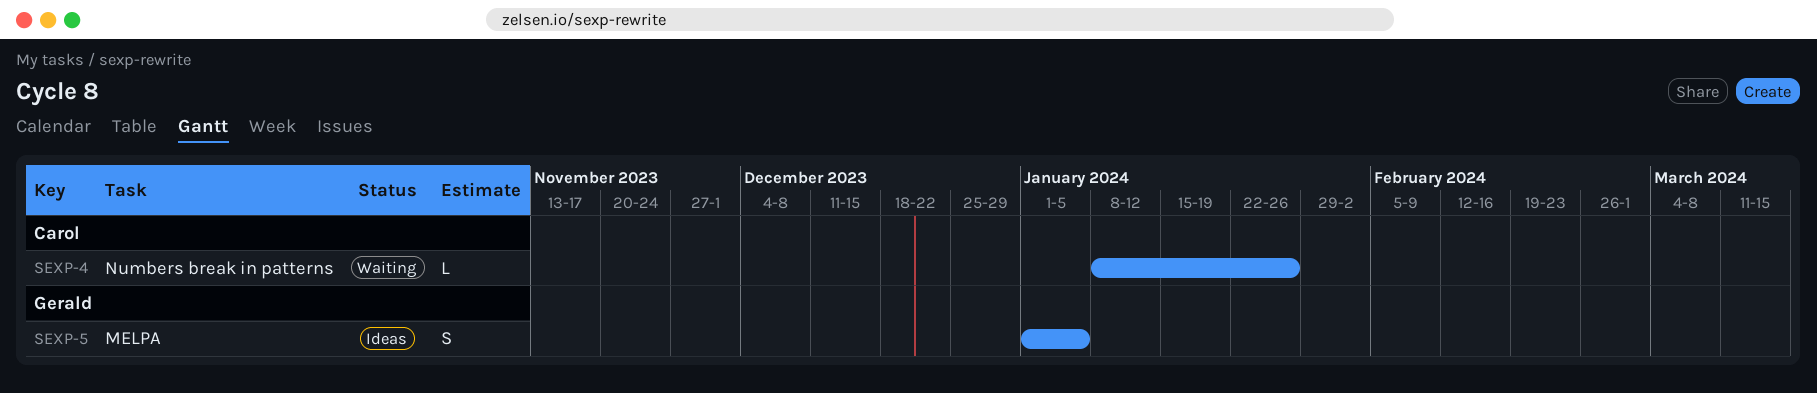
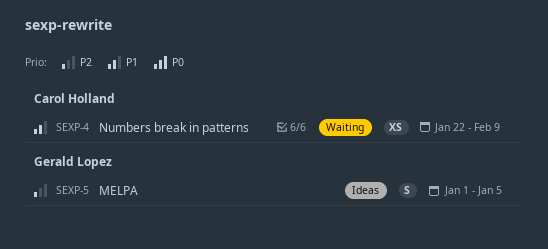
SEXP-4, estimate: L -> XS
SEXP-4, start: Jan 8 -> Jan 22
SEXP-4, due: Jan 26 -> Feb 9

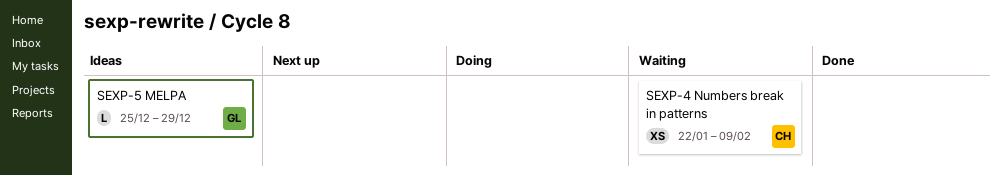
SEXP-5, estimate: S -> L
SEXP-5, start: Jan 1 -> Dec 25
SEXP-5, due: Jan 5 -> Dec 29

